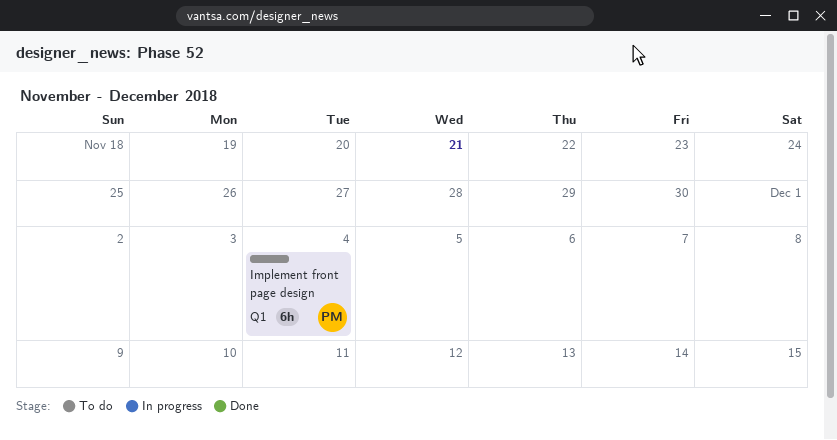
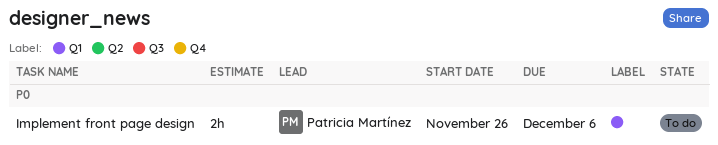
Implement front page design, estimate: 6h -> 2h
Implement front page design, due: Dec 4 -> Dec 6

